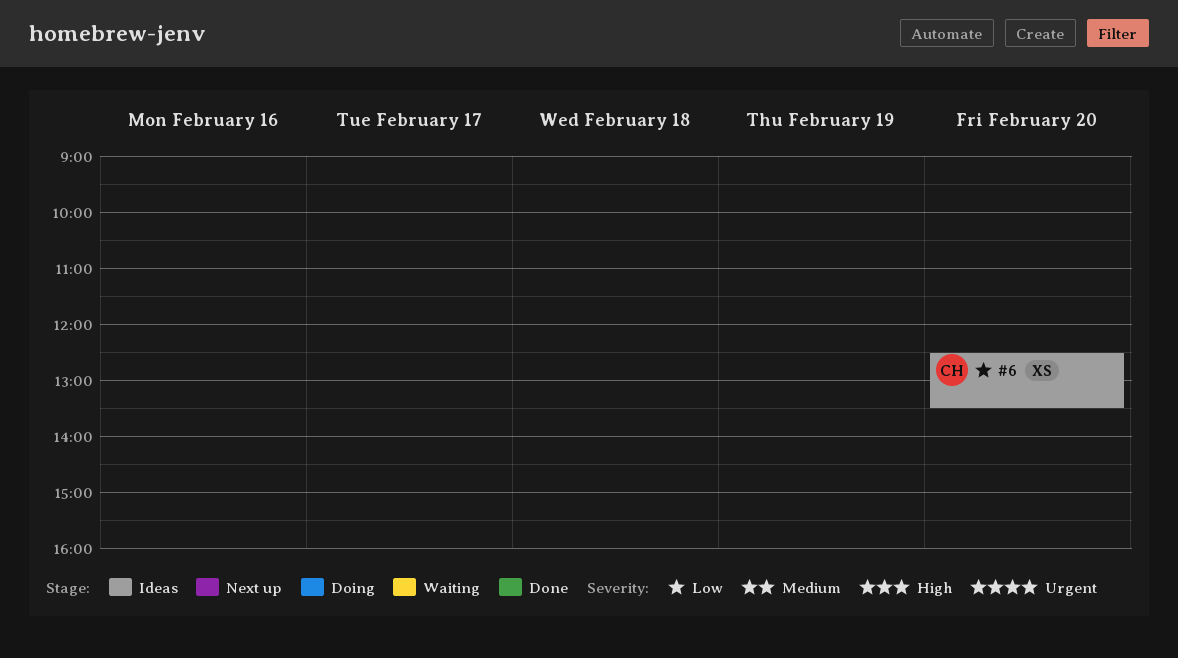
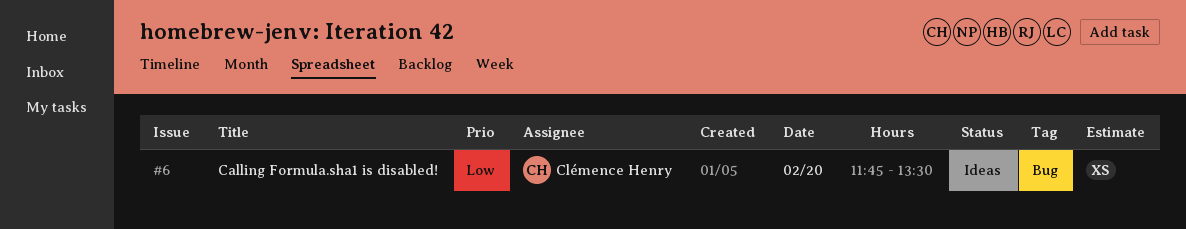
#6, begins: 12:30 -> 11:45

